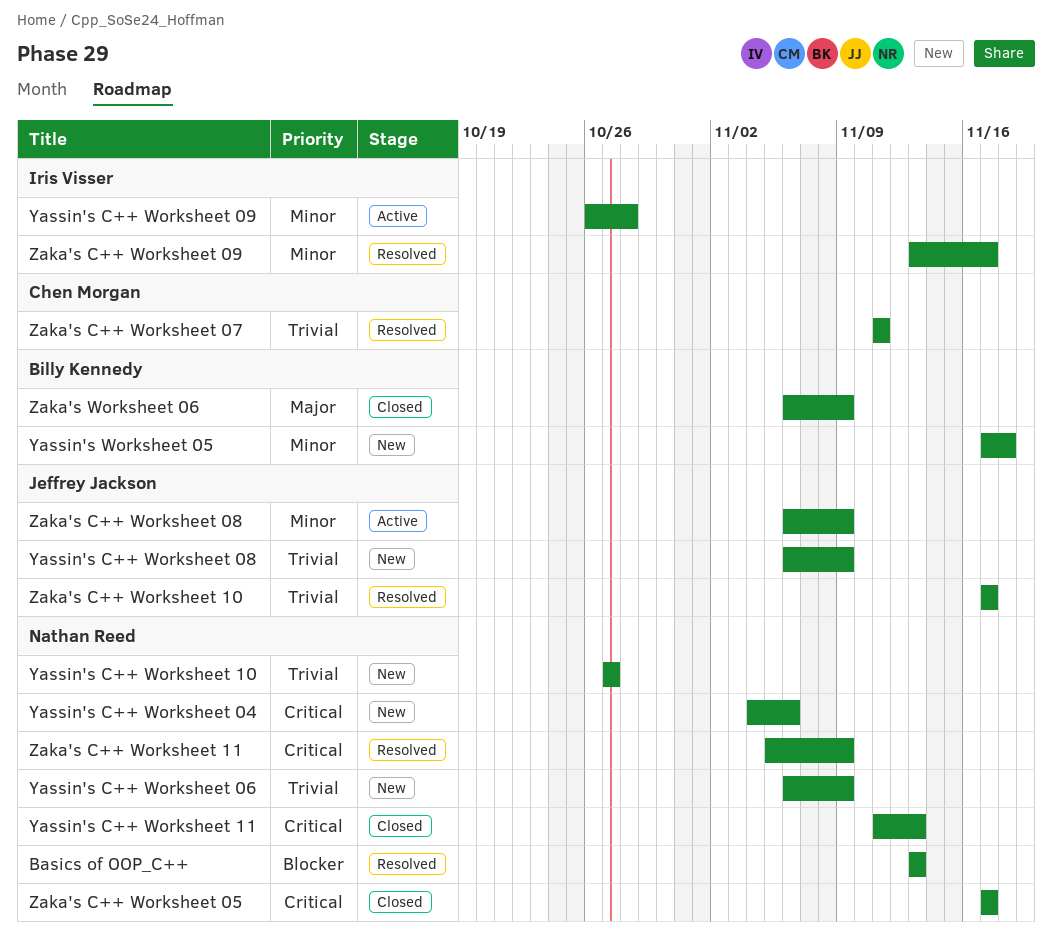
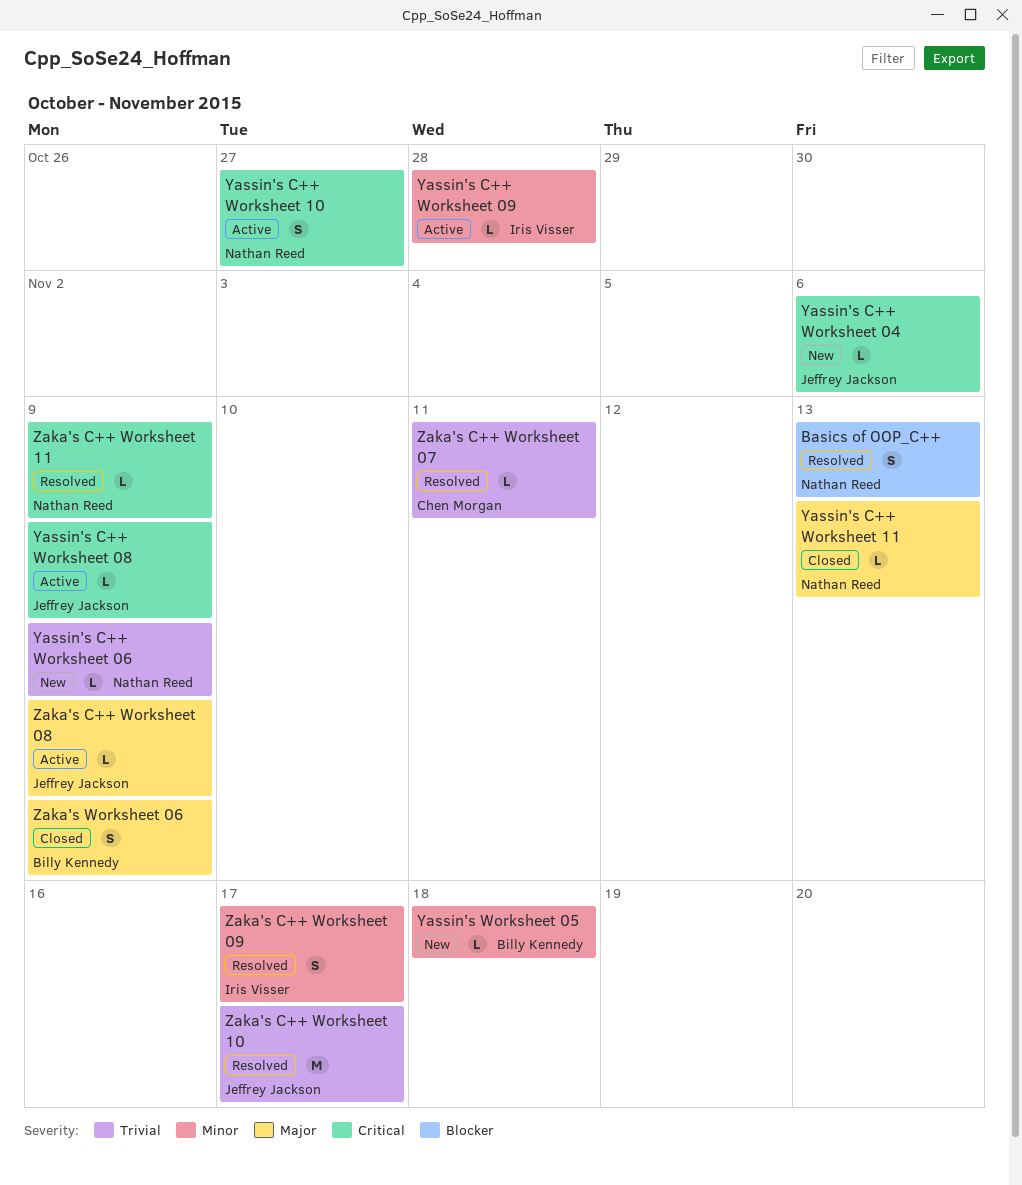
Yassin's C++ Worksheet 04, owner: Nathan Reed -> Jeffrey Jackson
Yassin's C++ Worksheet 08, status: New -> Active
Yassin's C++ Worksheet 08, priority: Trivial -> Critical
Yassin's C++ Worksheet 10, status: New -> Active
Yassin's C++ Worksheet 10, priority: Trivial -> Critical
Yassin's C++ Worksheet 11, priority: Critical -> Major
Zaka's C++ Worksheet 05: present -> none
Zaka's C++ Worksheet 08, priority: Minor -> Major

